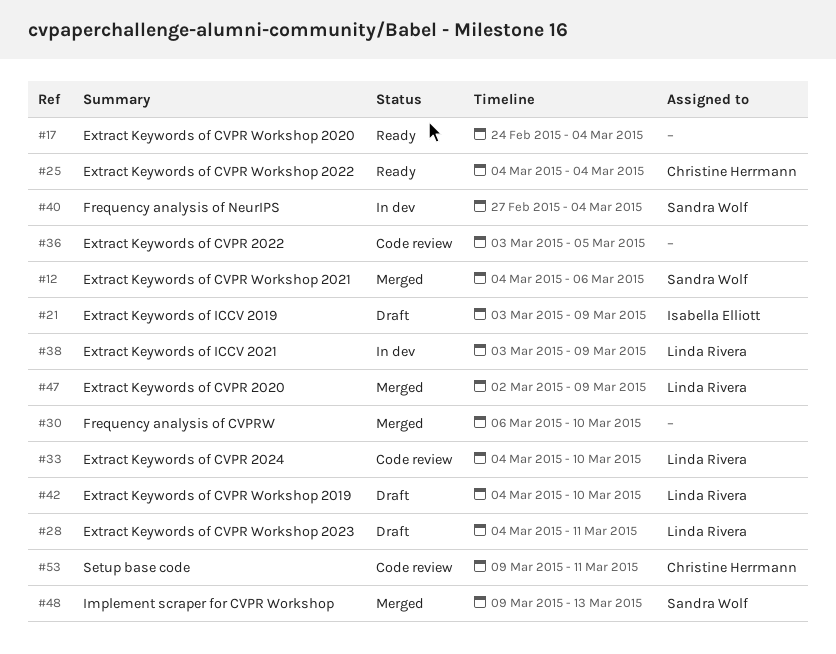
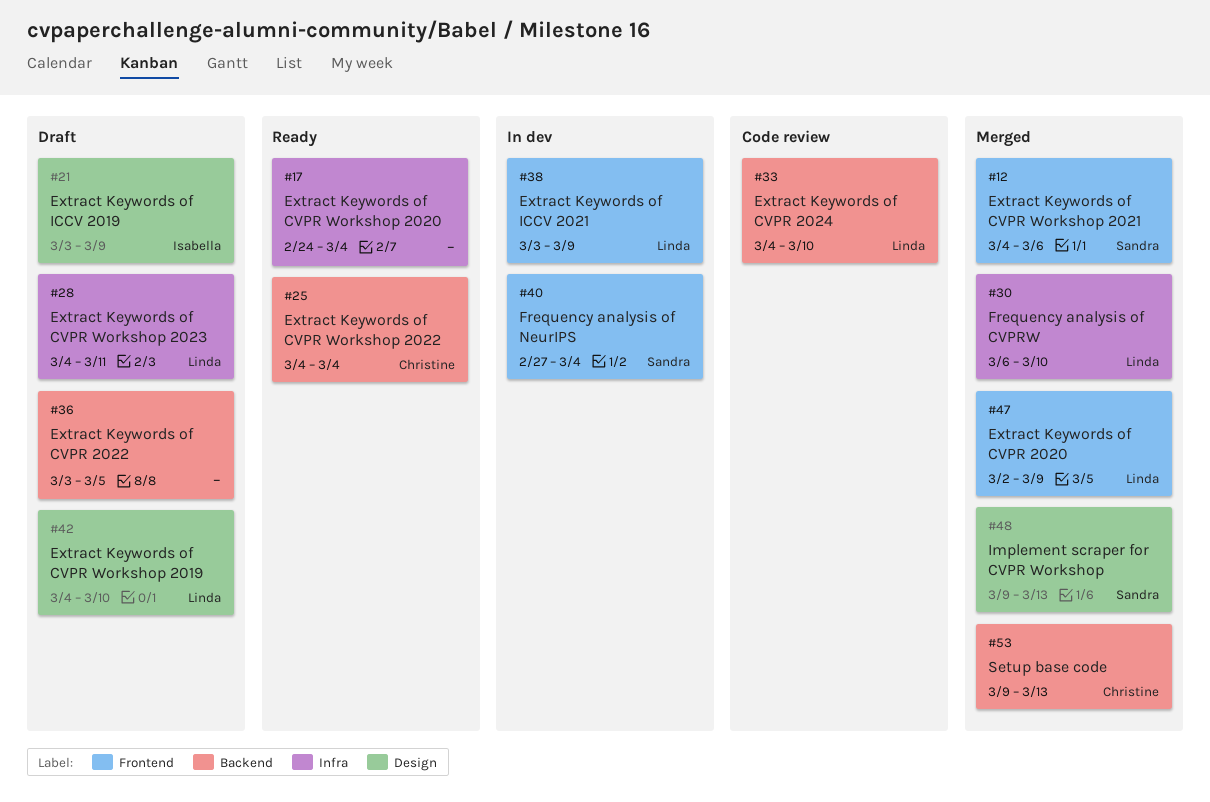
#30, owner: none -> Linda Rivera
#36, status: Code review -> Draft
#53, status: Code review -> Merged
#53, due: Mar 11 -> Mar 13

